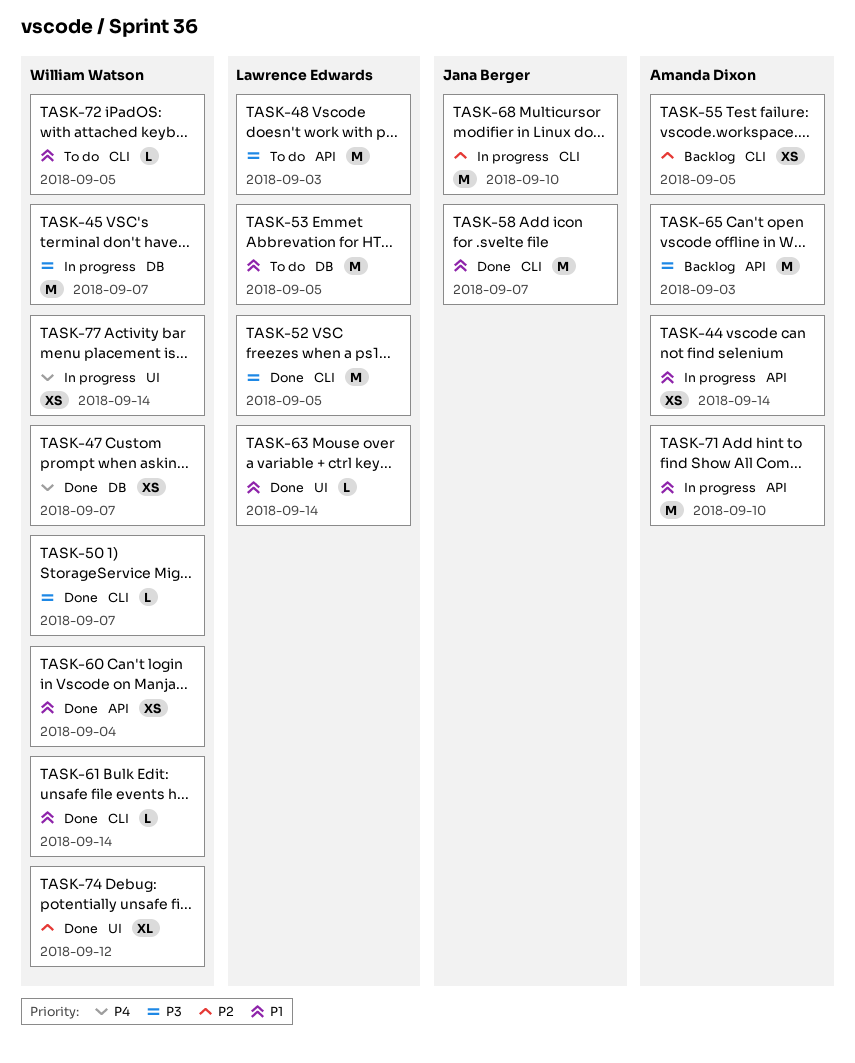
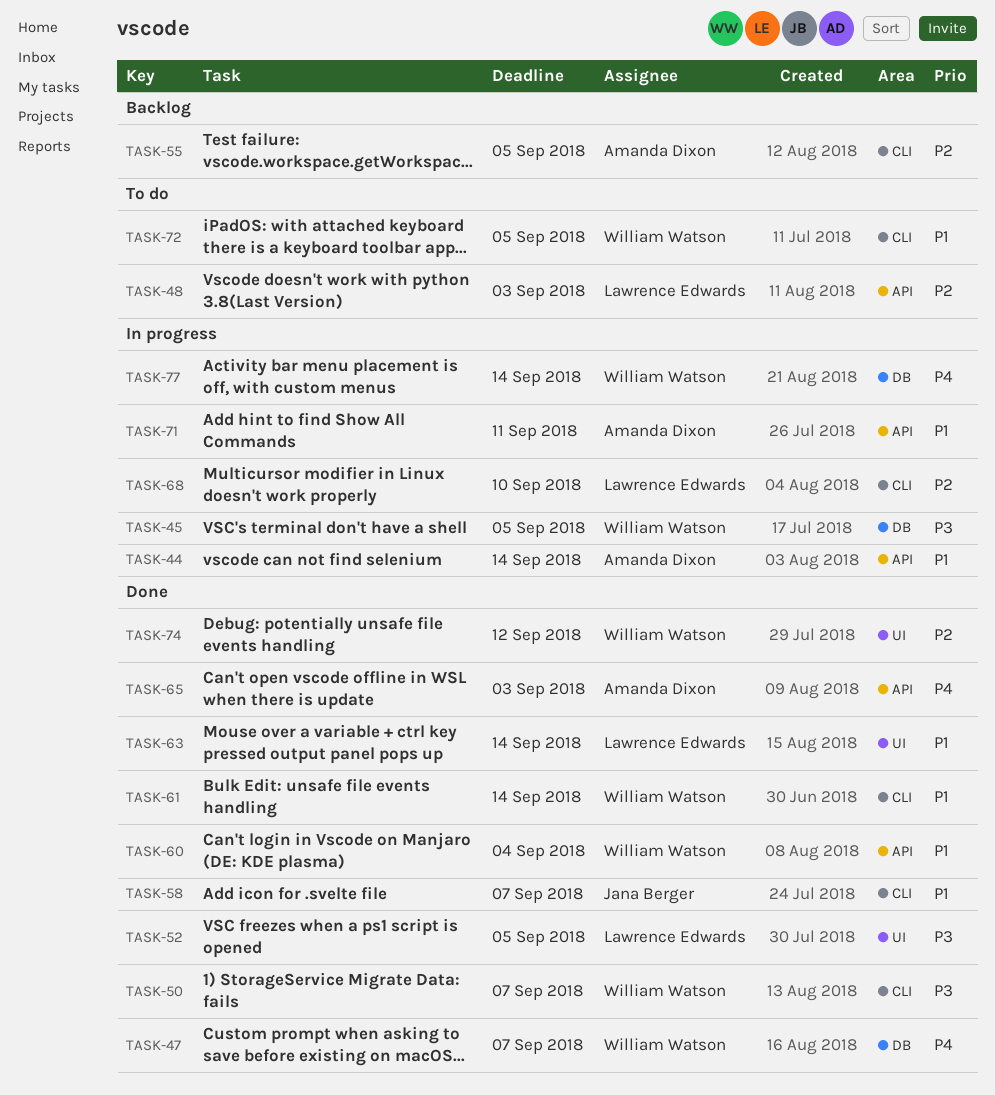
TASK-45, due: Sep 7 -> Sep 5
TASK-48, priority: P3 -> P2
TASK-52, label: CLI -> UI
TASK-53: present -> none
TASK-65, status: Backlog -> Done
TASK-65, priority: P3 -> P4
TASK-68, owner: Jana Berger -> Lawrence Edwards
TASK-71, due: Sep 10 -> Sep 11
TASK-77, label: UI -> DB

